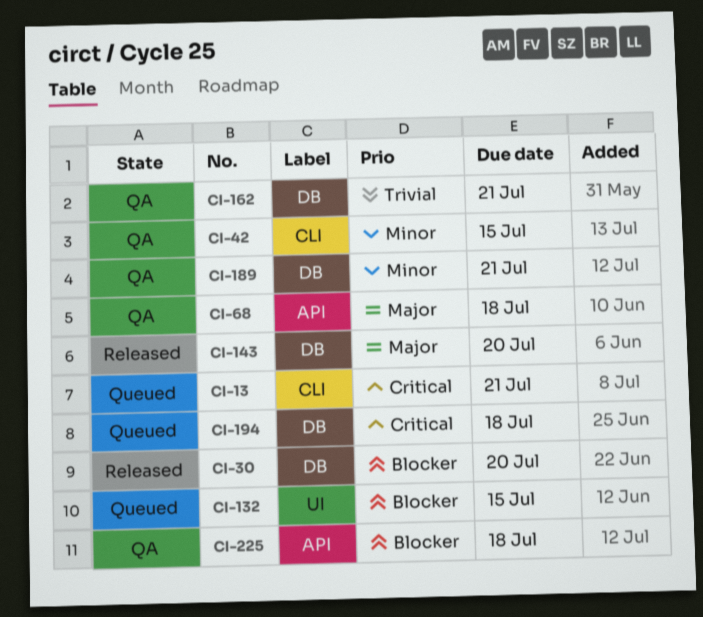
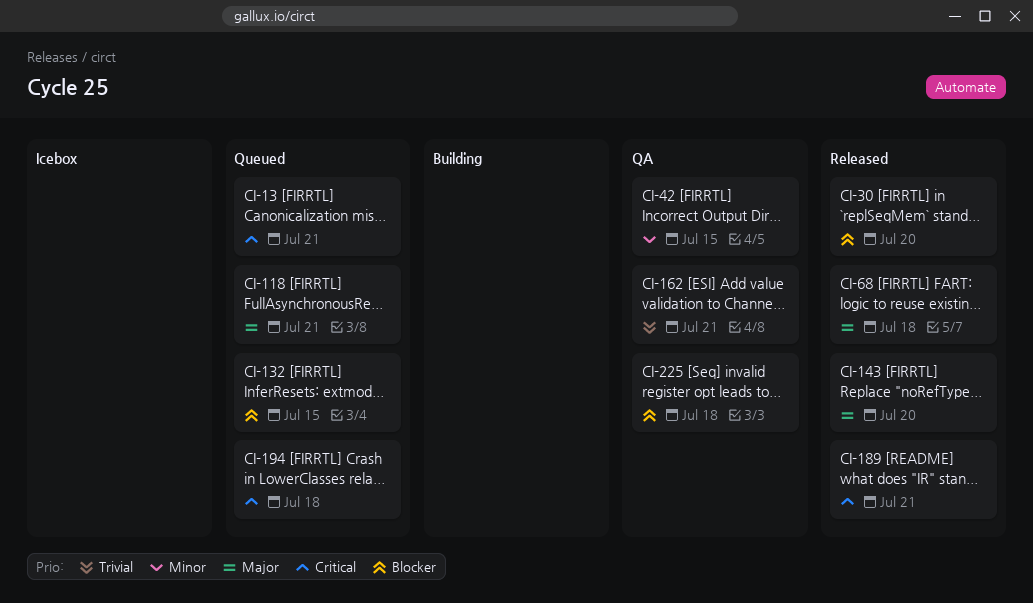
CI-68, status: QA -> Released
CI-118: none -> present
CI-189, status: QA -> Released
CI-189, priority: Minor -> Critical

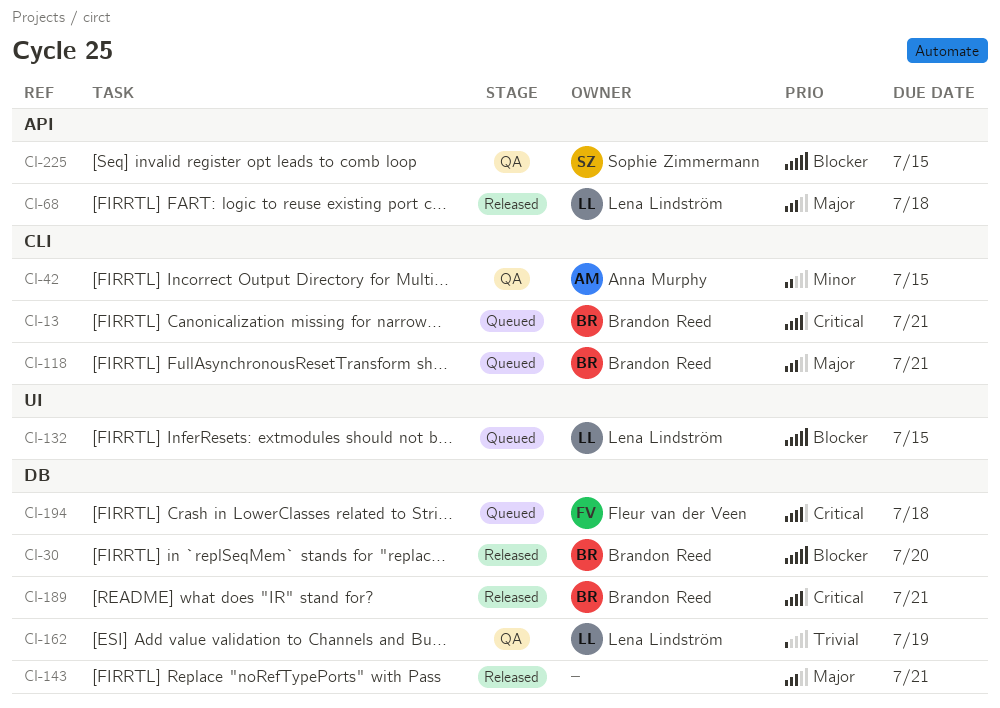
CI-143, due: Jul 20 -> Jul 21
CI-162, due: Jul 21 -> Jul 19
CI-225, due: Jul 18 -> Jul 15

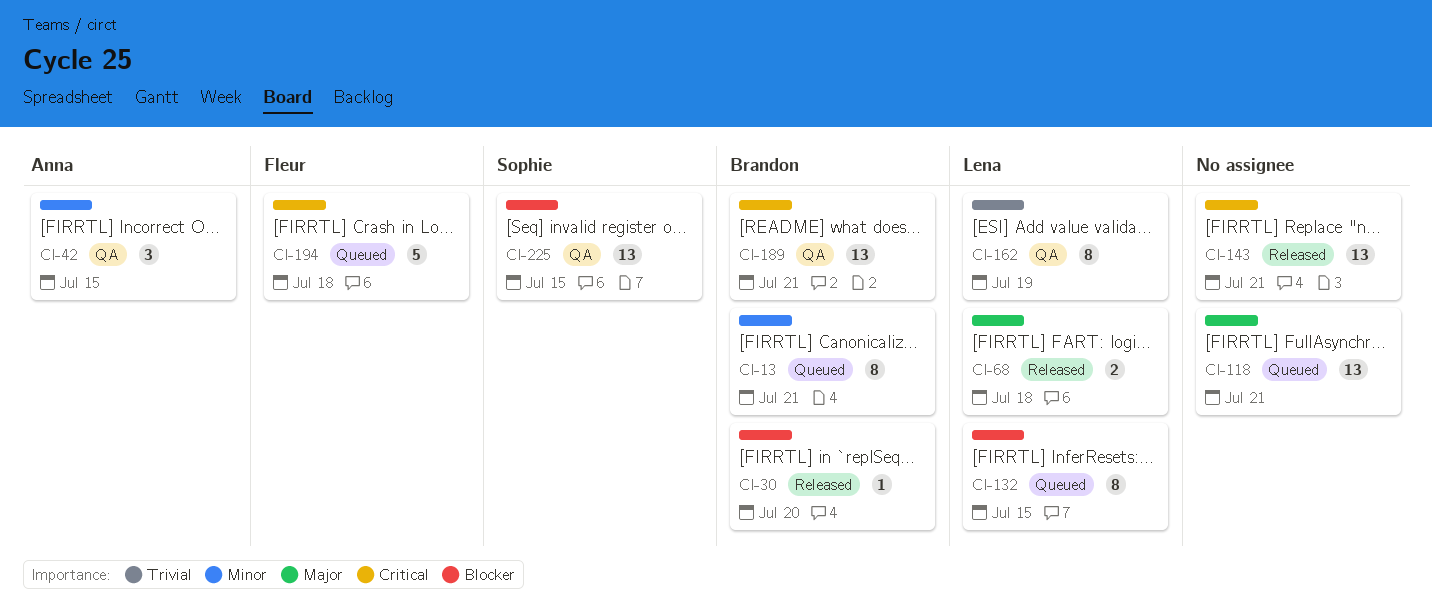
CI-13, priority: Critical -> Minor
CI-118, owner: Brandon Reed -> none
CI-143, priority: Major -> Critical
CI-189, status: Released -> QA

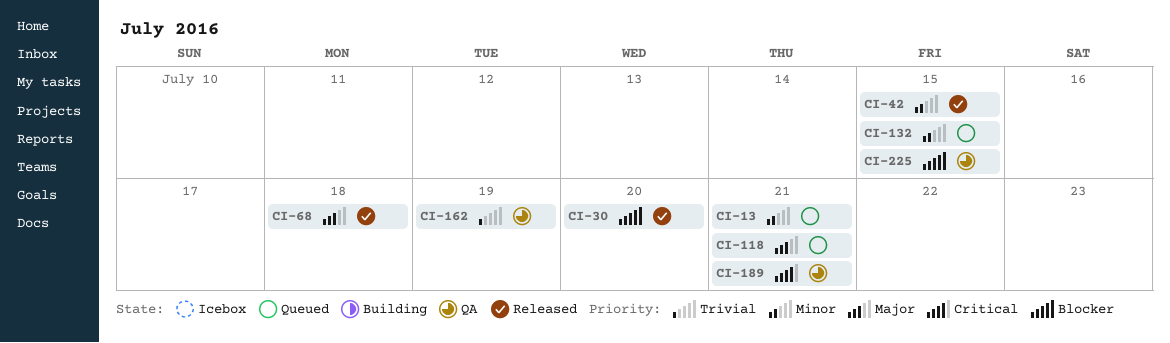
CI-42, status: QA -> Released
CI-132, priority: Blocker -> Minor
CI-143: present -> none
CI-194: present -> none

